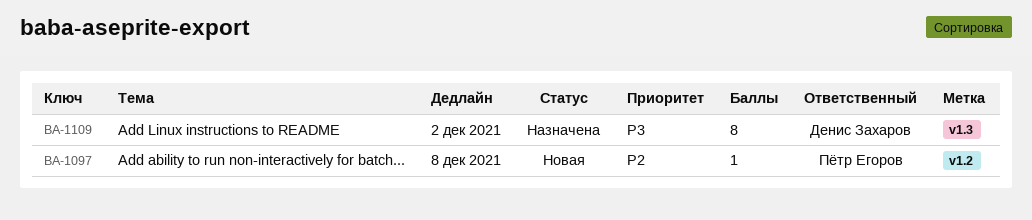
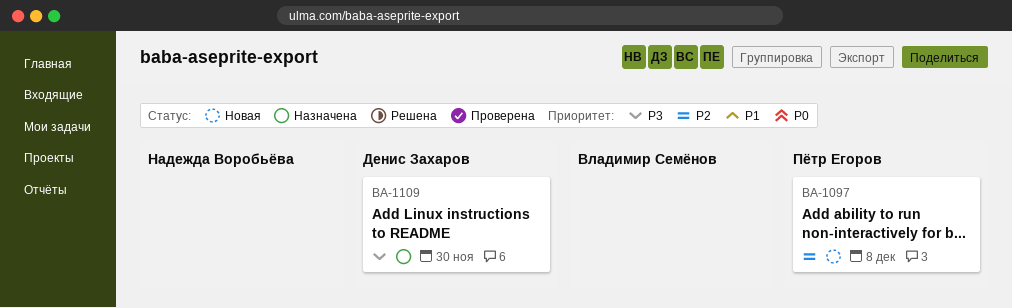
BA-1109, due: Dec 2 -> Nov 30

